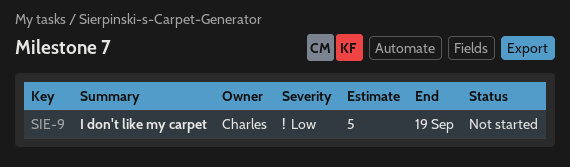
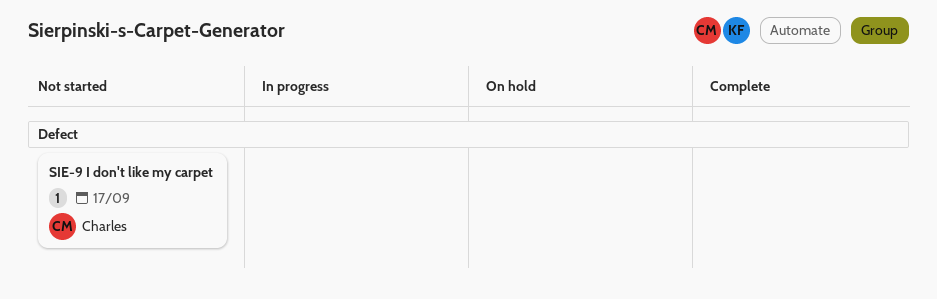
SIE-9, estimate: 5 -> 1
SIE-9, due: Sep 19 -> Sep 17

